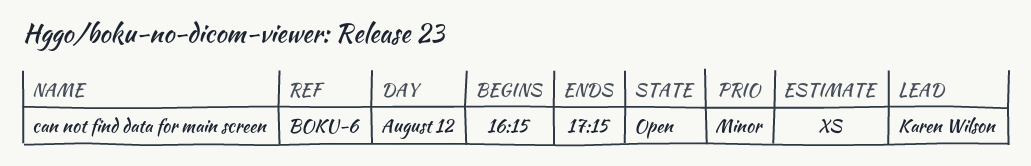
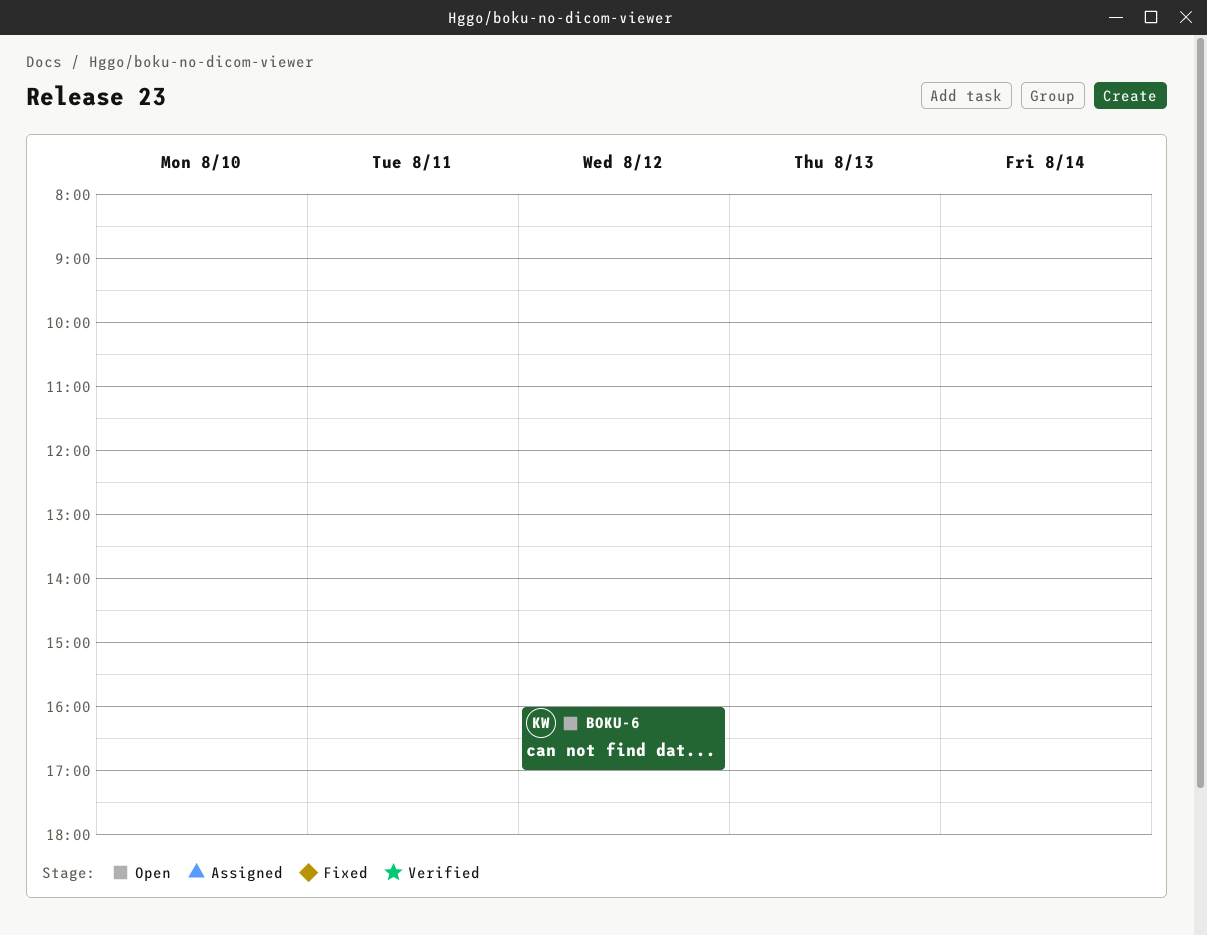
BOKU-6, begins: 16:15 -> 16:00
BOKU-6, ends: 17:15 -> 17:00

